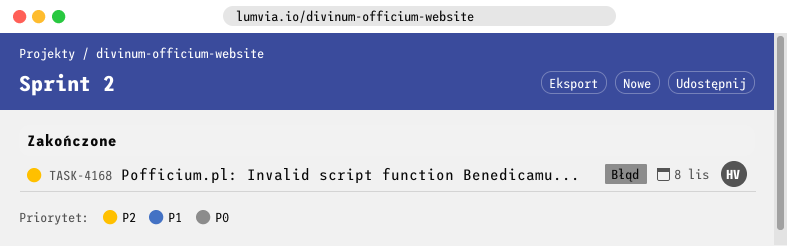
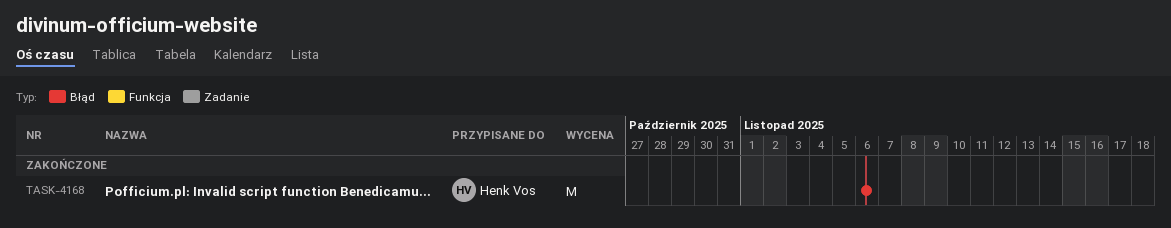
TASK-4168, due: Nov 8 -> Nov 6

